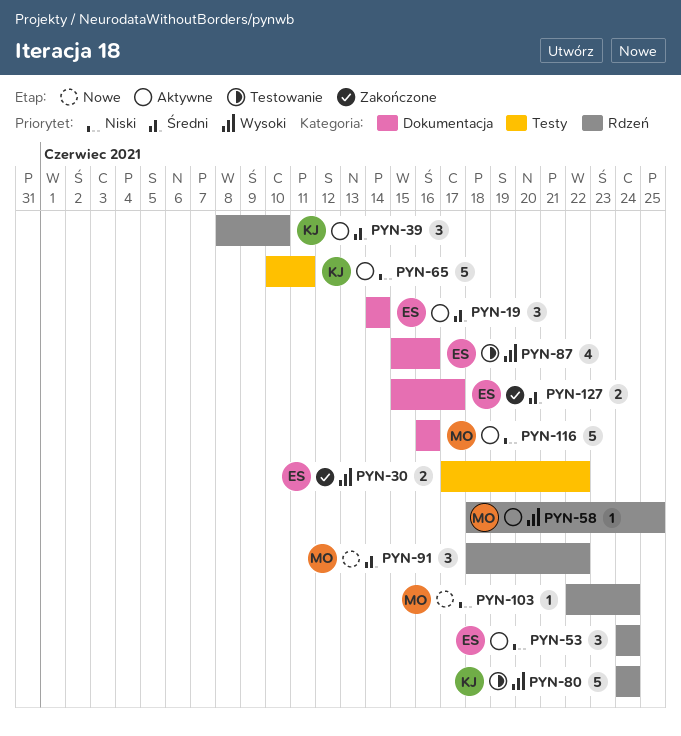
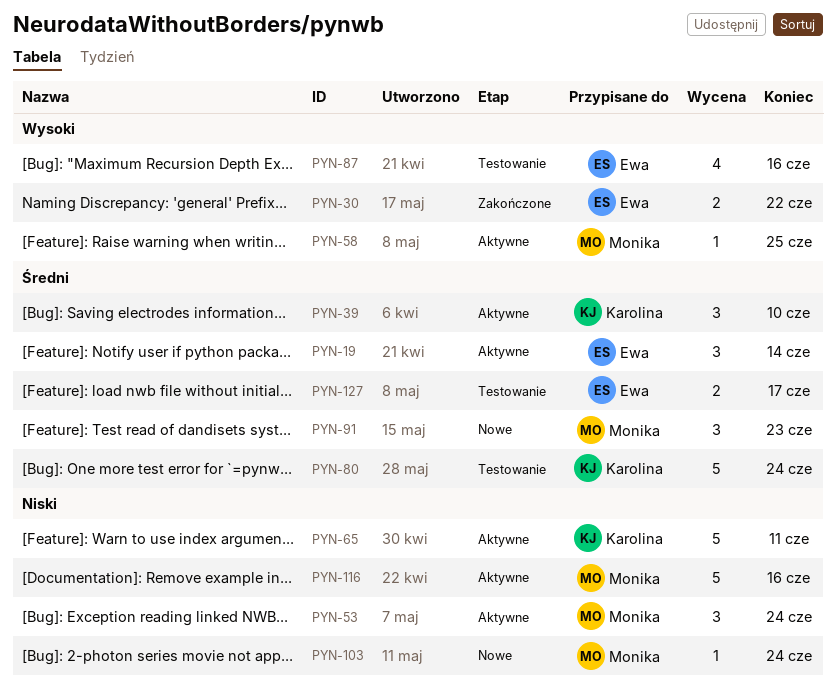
PYN-53, owner: Ewa -> Monika
PYN-80, priority: Wysoki -> Średni
PYN-91, due: Jun 22 -> Jun 23
PYN-127, status: Zakończone -> Testowanie

